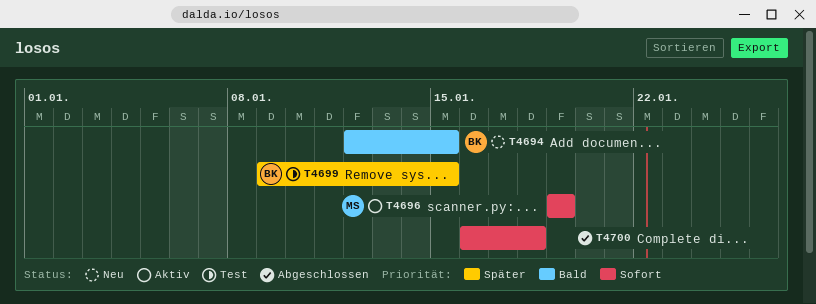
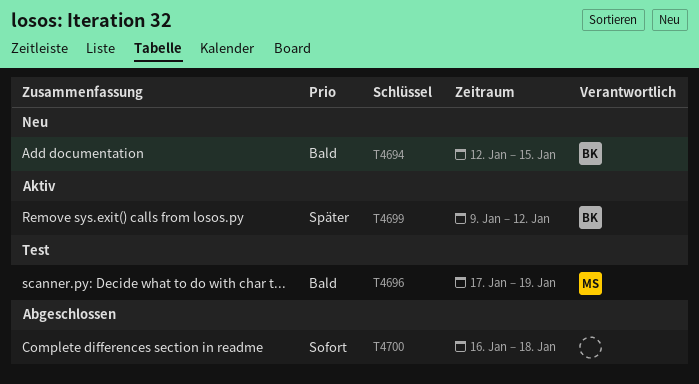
T4696, status: Aktiv -> Test
T4696, priority: Sofort -> Bald
T4696, start: Jan 19 -> Jan 17
T4699, status: Test -> Aktiv
T4699, due: Jan 15 -> Jan 12

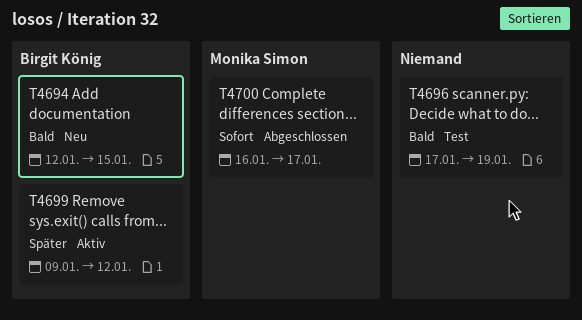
T4696, owner: Monika Simon -> none
T4700, owner: none -> Monika Simon
T4700, due: Jan 18 -> Jan 17

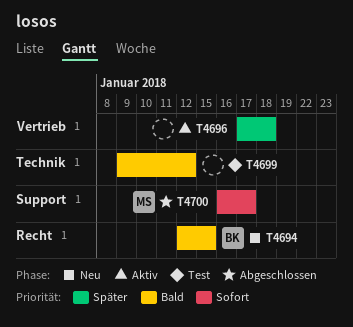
T4696, status: Test -> Aktiv
T4696, priority: Bald -> Später
T4696, due: Jan 19 -> Jan 18
T4699, status: Aktiv -> Test
T4699, owner: Birgit König -> none
T4699, priority: Später -> Bald

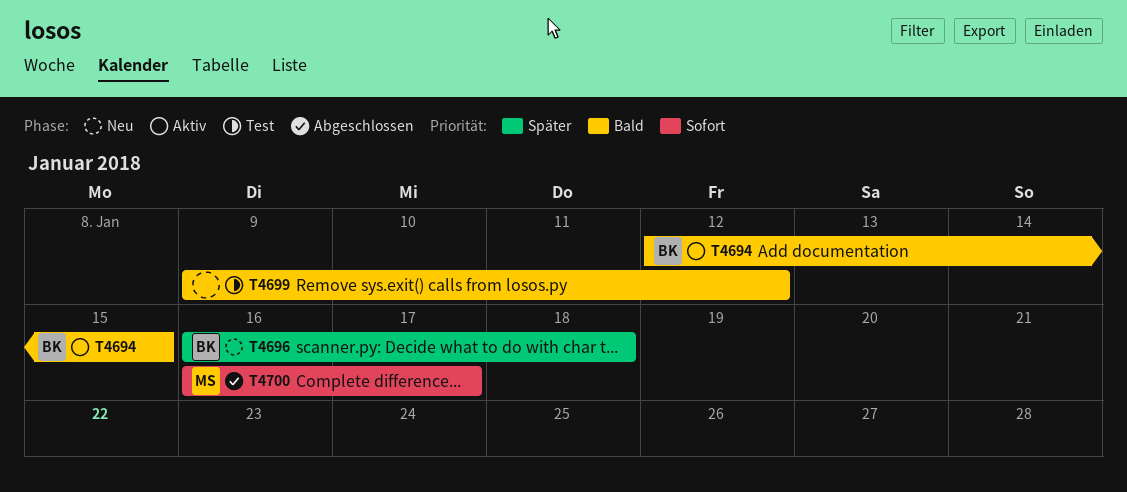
T4694, status: Neu -> Aktiv
T4696, status: Aktiv -> Neu
T4696, owner: none -> BK
T4696, start: Jan 17 -> Jan 16

